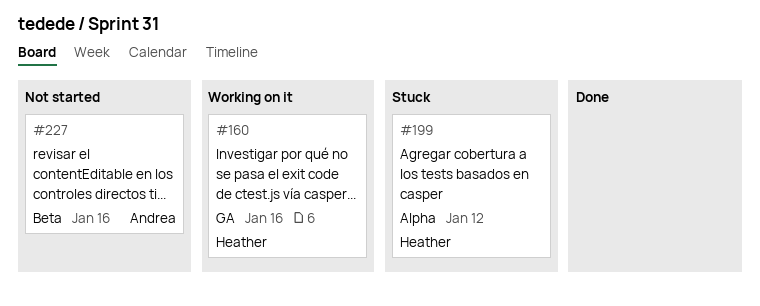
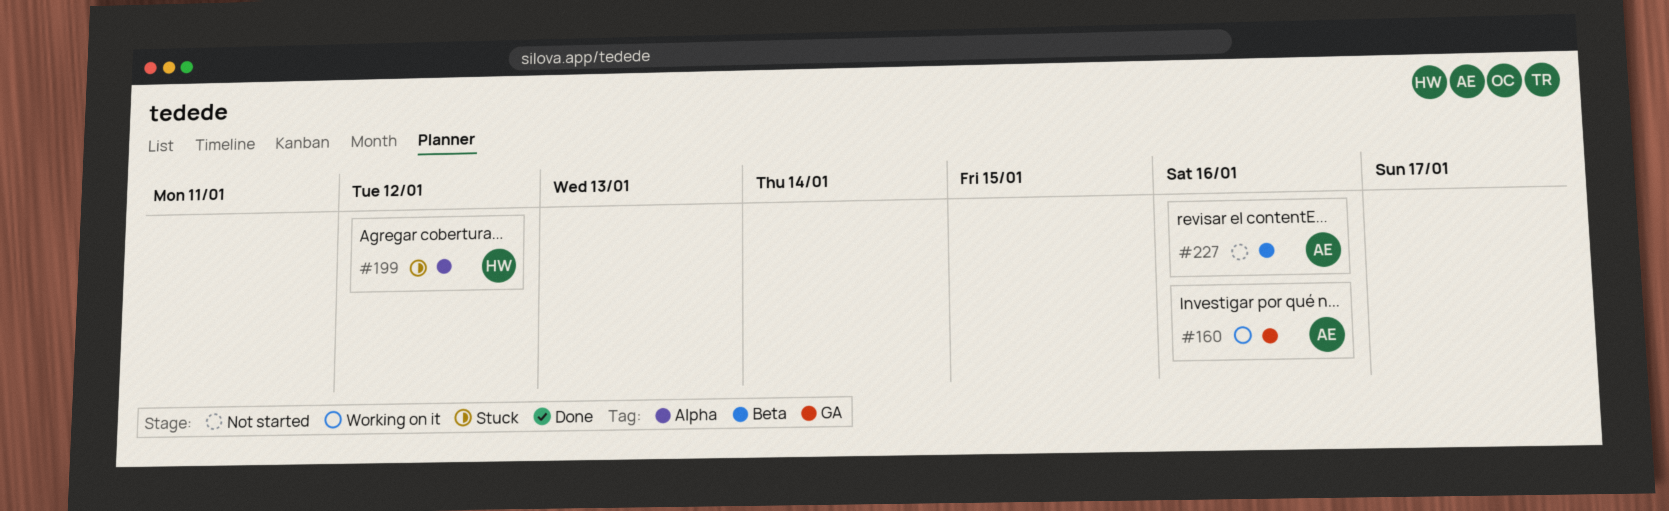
#160, owner: Heather -> Andrea

